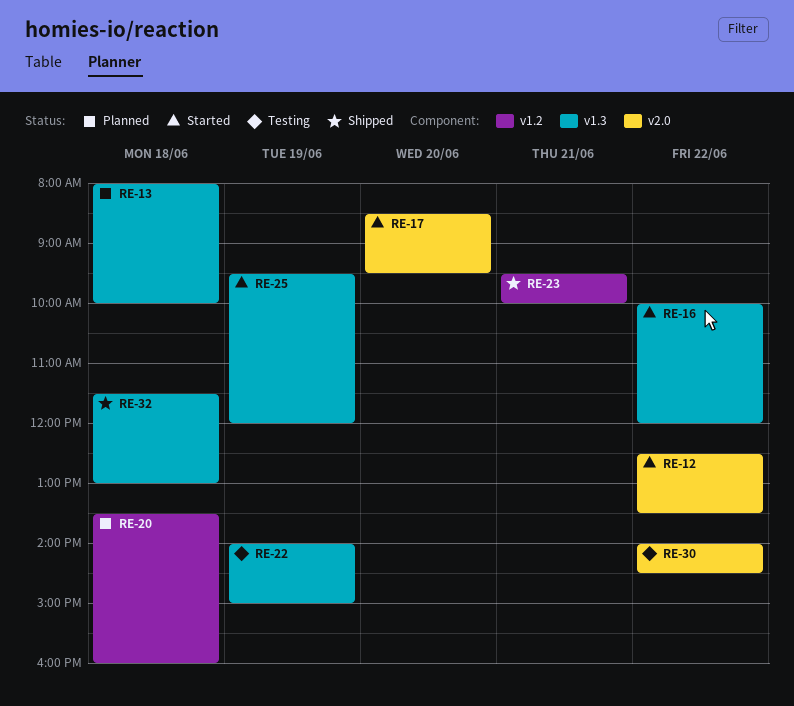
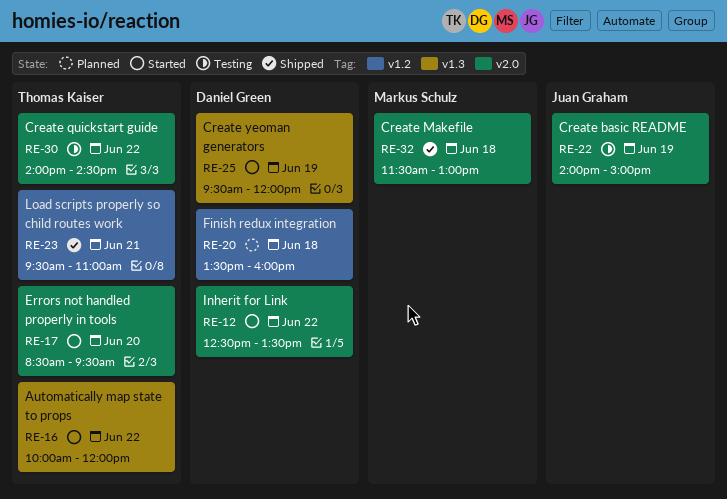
RE-13: present -> none
RE-22, label: v1.3 -> v2.0
RE-23, ends: 10:00 -> 11:00
RE-32, label: v1.3 -> v2.0

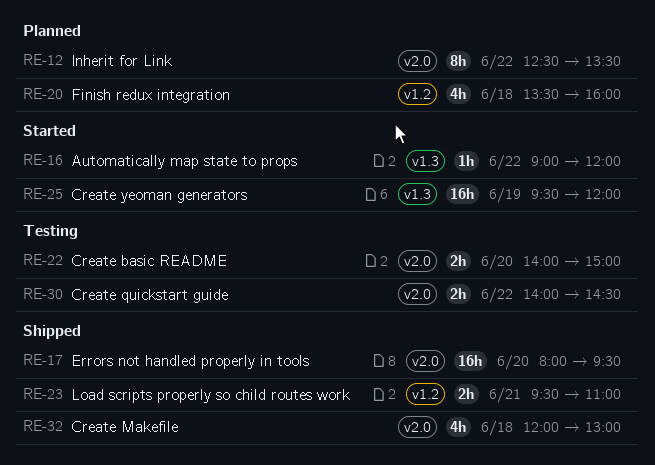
RE-12, status: Started -> Planned
RE-16, begins: 10:00 -> 09:00
RE-17, status: Started -> Shipped
RE-17, begins: 08:30 -> 08:00
RE-22, day: Jun 19 -> Jun 20
RE-32, begins: 11:30 -> 12:00

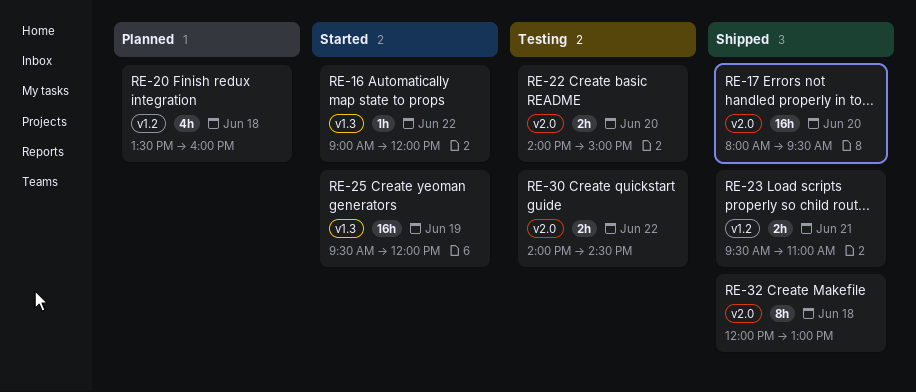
RE-12: present -> none
RE-32, estimate: 4h -> 8h

